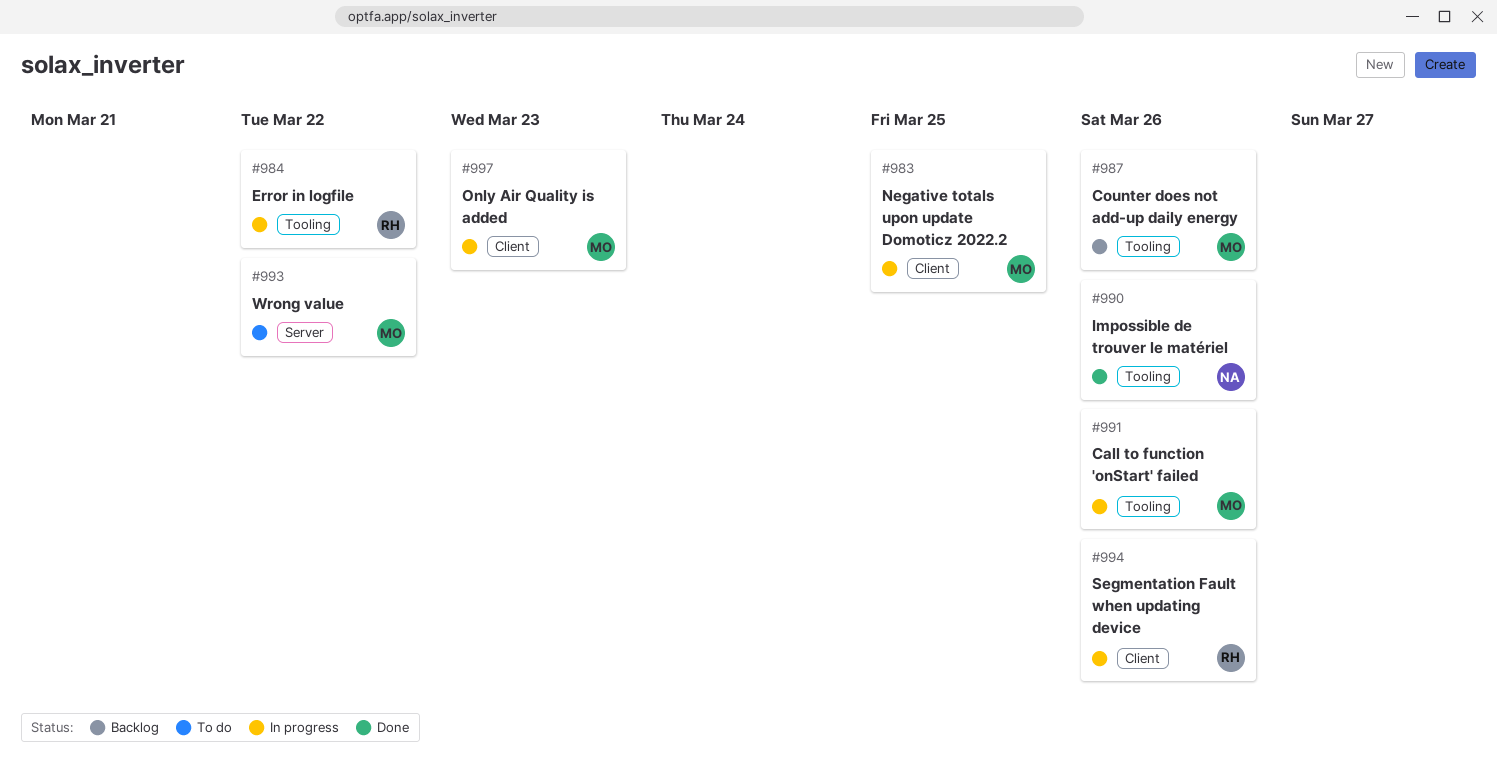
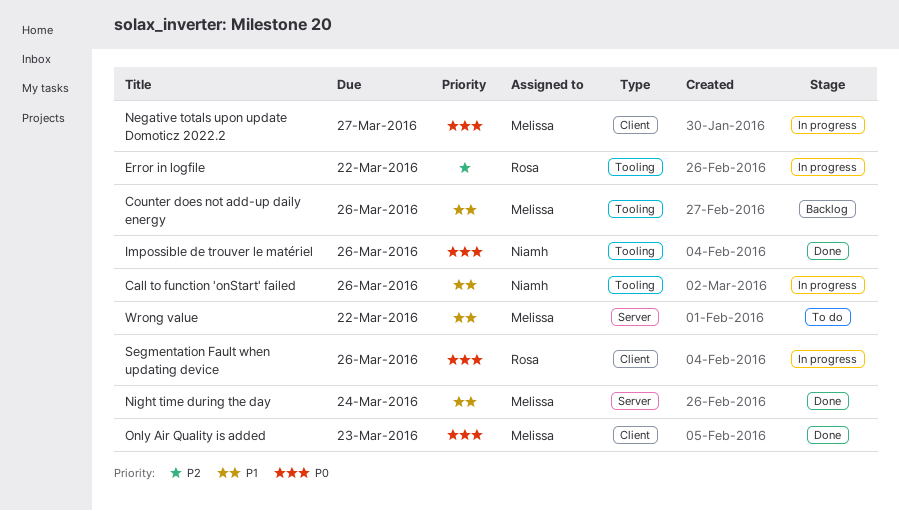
Call to function 'onStart' failed, owner: Melissa -> Niamh
Negative totals upon update Domoticz 2022.2, due: Mar 25 -> Mar 27
Night time during the day: none -> present
Only Air Quality is added, status: In progress -> Done

